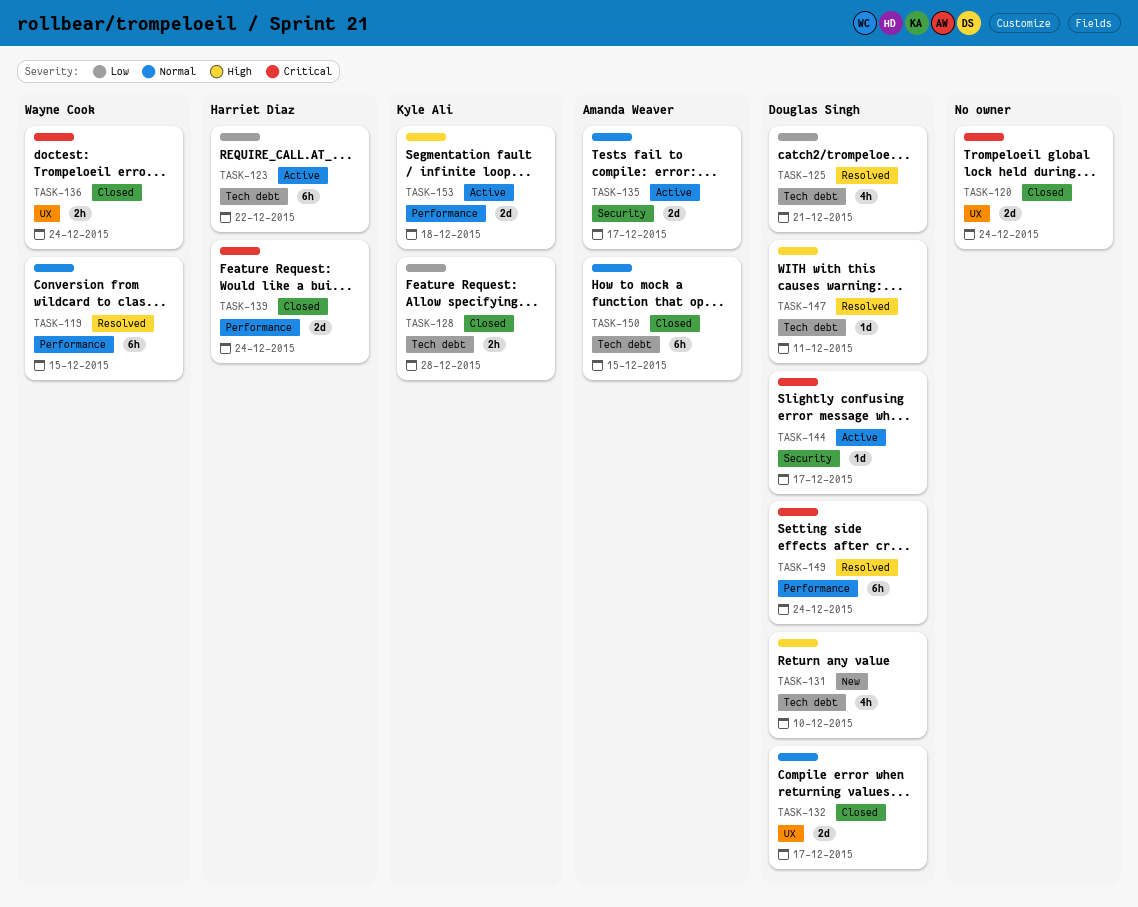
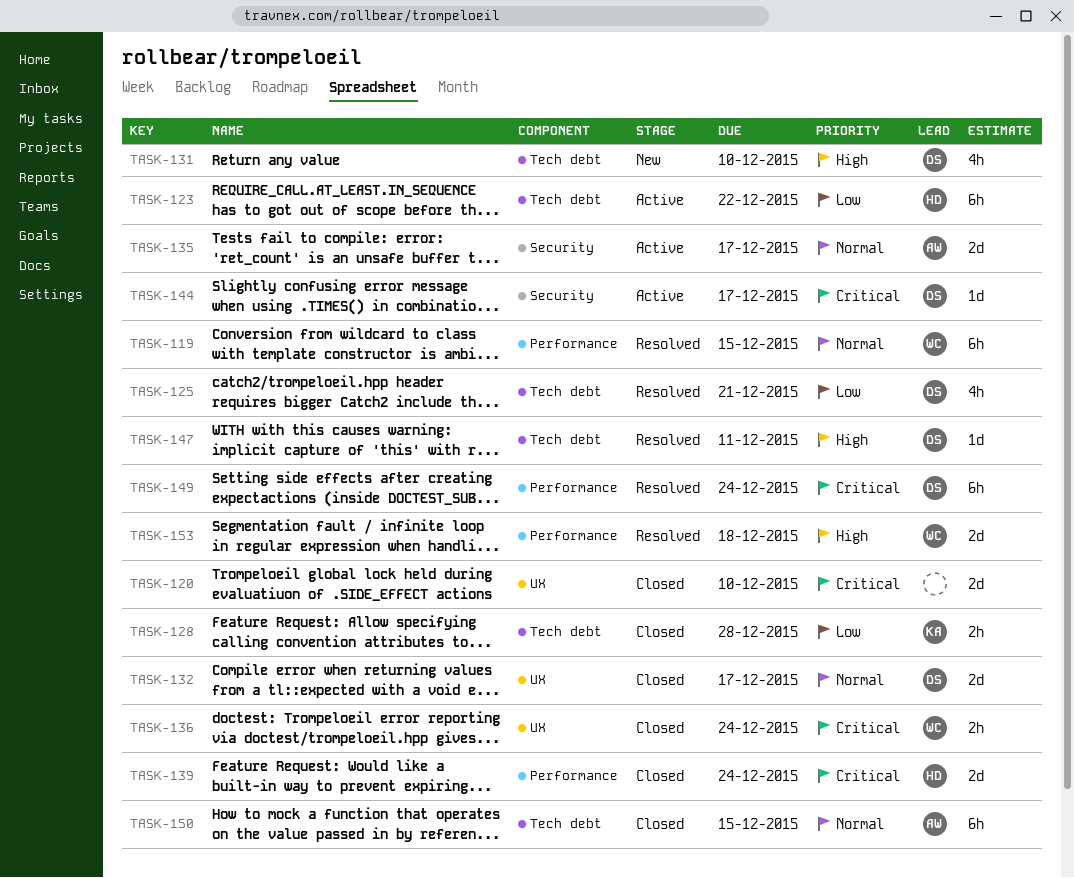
TASK-120, due: Dec 24 -> Dec 10
TASK-153, status: Active -> Resolved
TASK-153, owner: Kyle Ali -> Wayne Cook

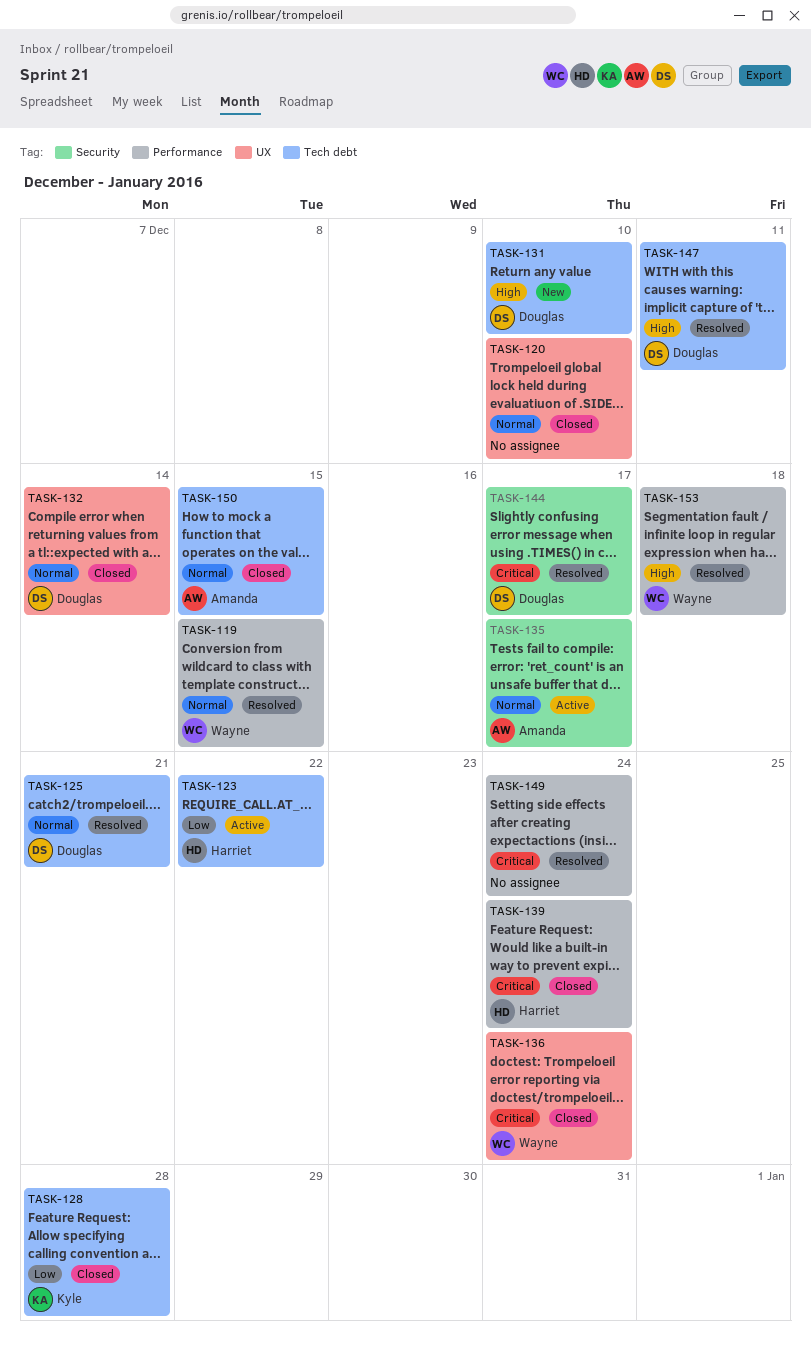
TASK-120, priority: Critical -> Normal
TASK-125, priority: Low -> Normal
TASK-132, due: Dec 17 -> Dec 14
TASK-144, status: Active -> Resolved
TASK-149, owner: Douglas -> none

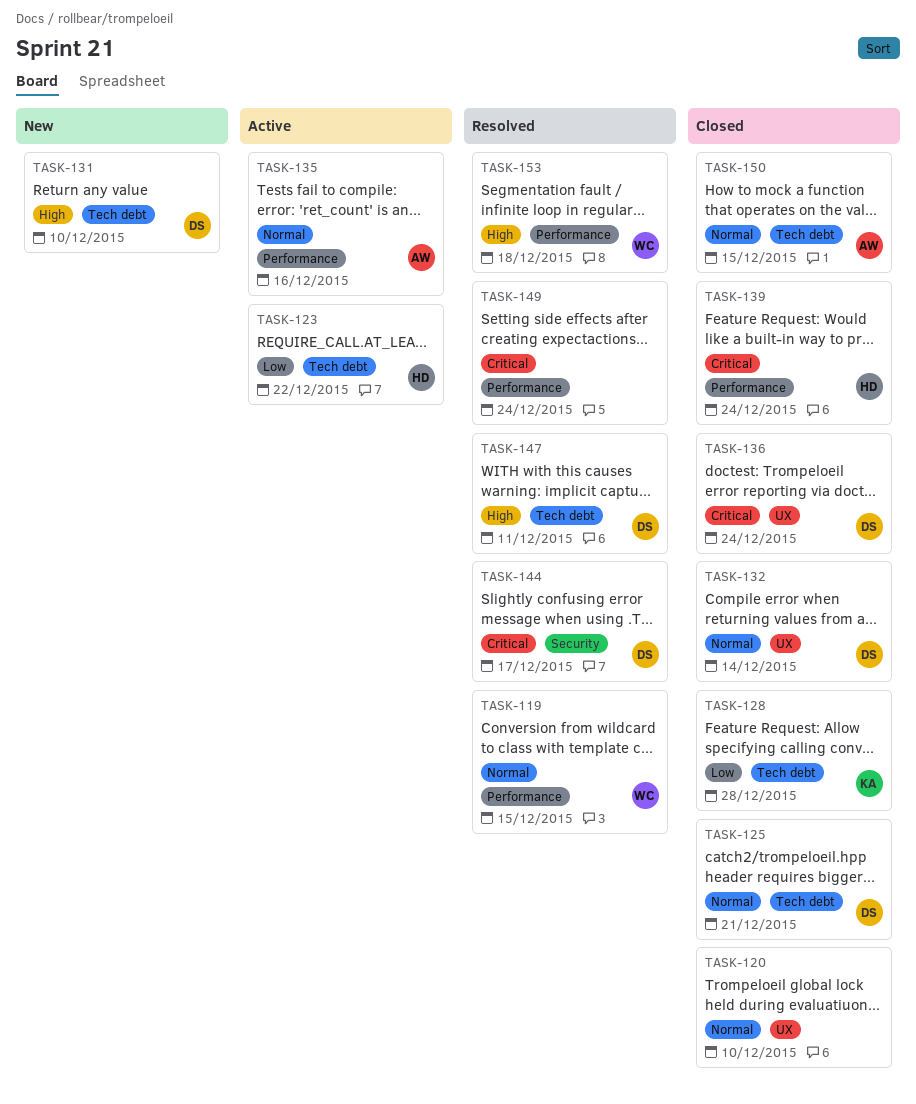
TASK-125, status: Resolved -> Closed
TASK-135, label: Security -> Performance
TASK-135, due: Dec 17 -> Dec 16
TASK-136, owner: Wayne -> Douglas

